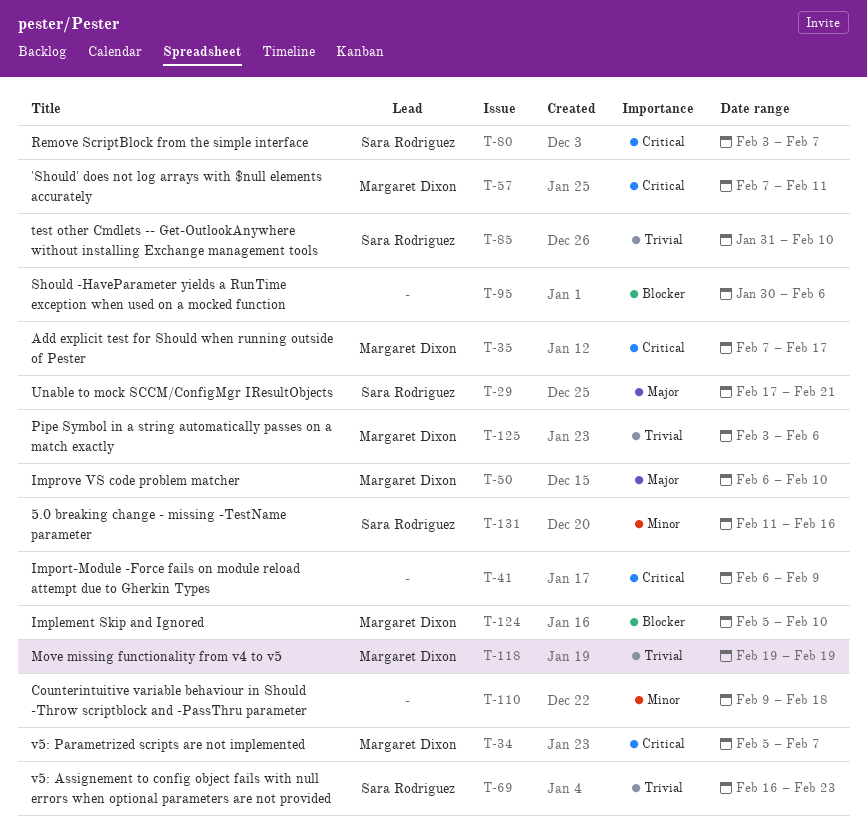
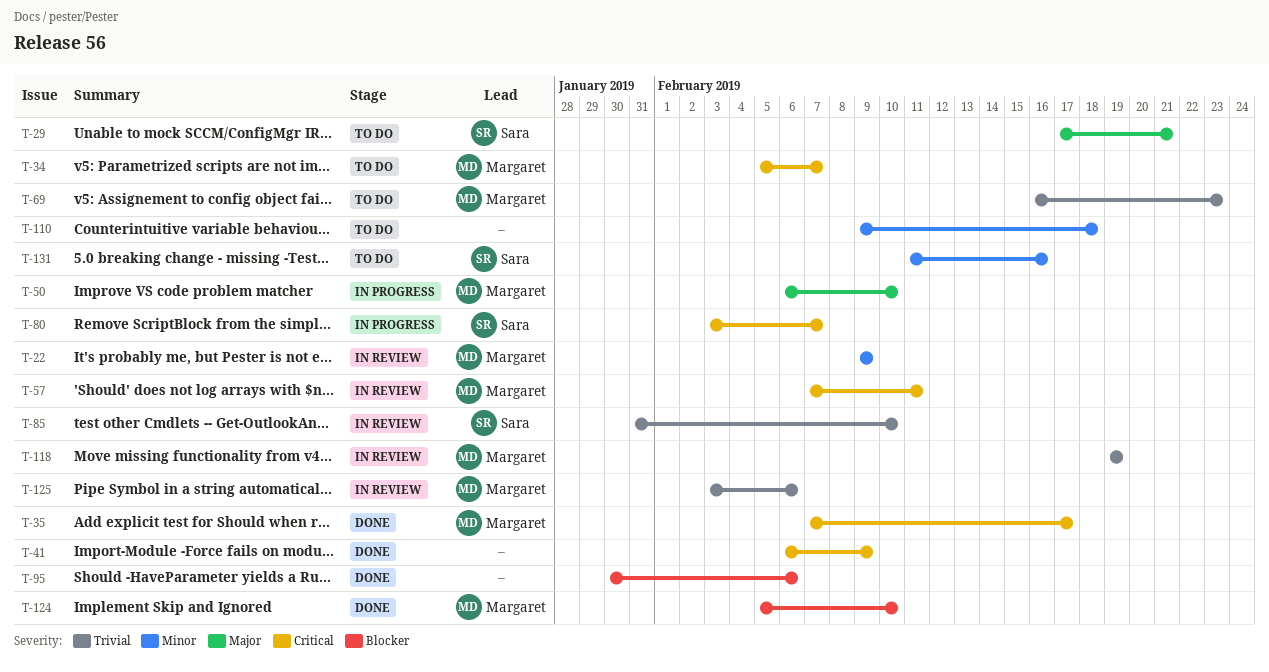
T-22: none -> present
T-69, owner: Sara Rodriguez -> Margaret Dixon

